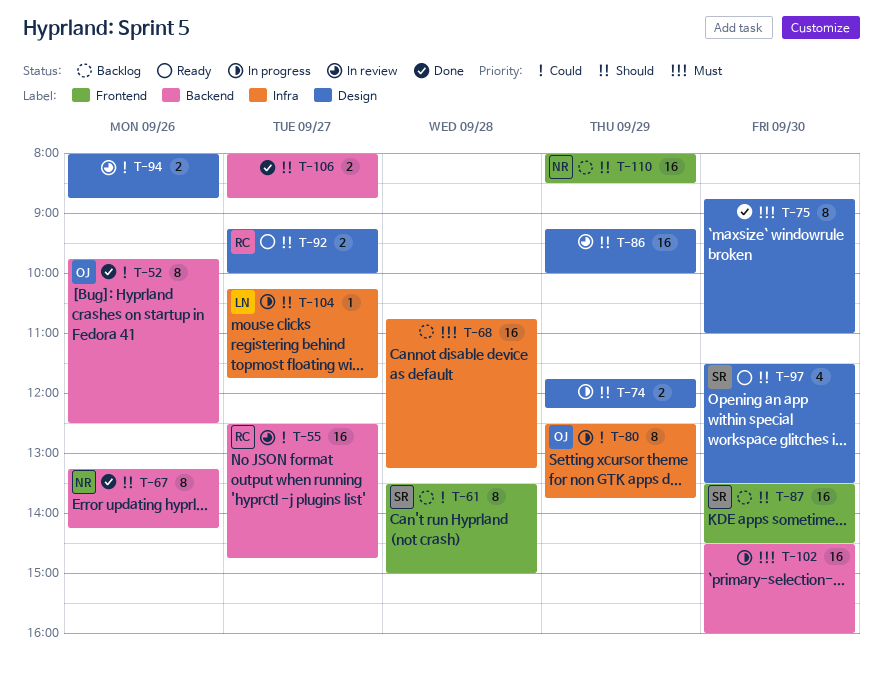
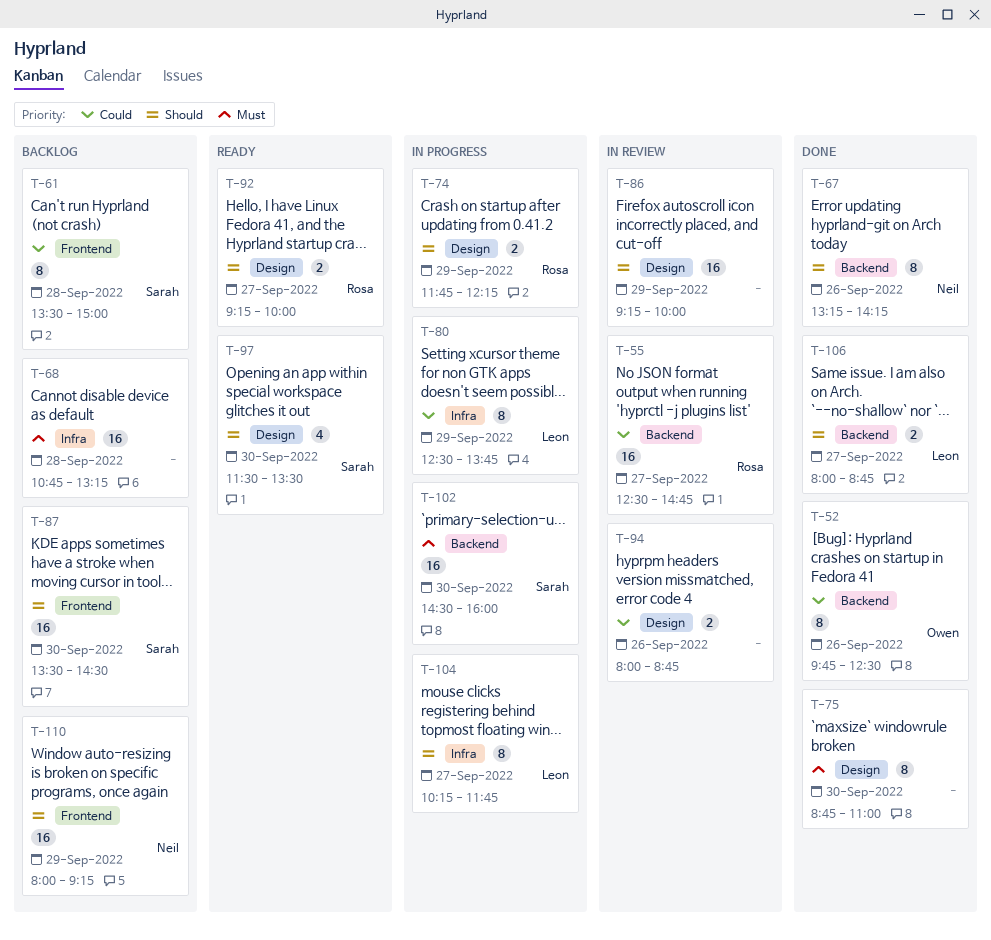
T-74, owner: none -> Rosa
T-80, owner: Owen -> Leon
T-102, owner: none -> Sarah
T-104, estimate: 1 -> 8
T-106, owner: none -> Leon
T-110, ends: 08:30 -> 09:15

